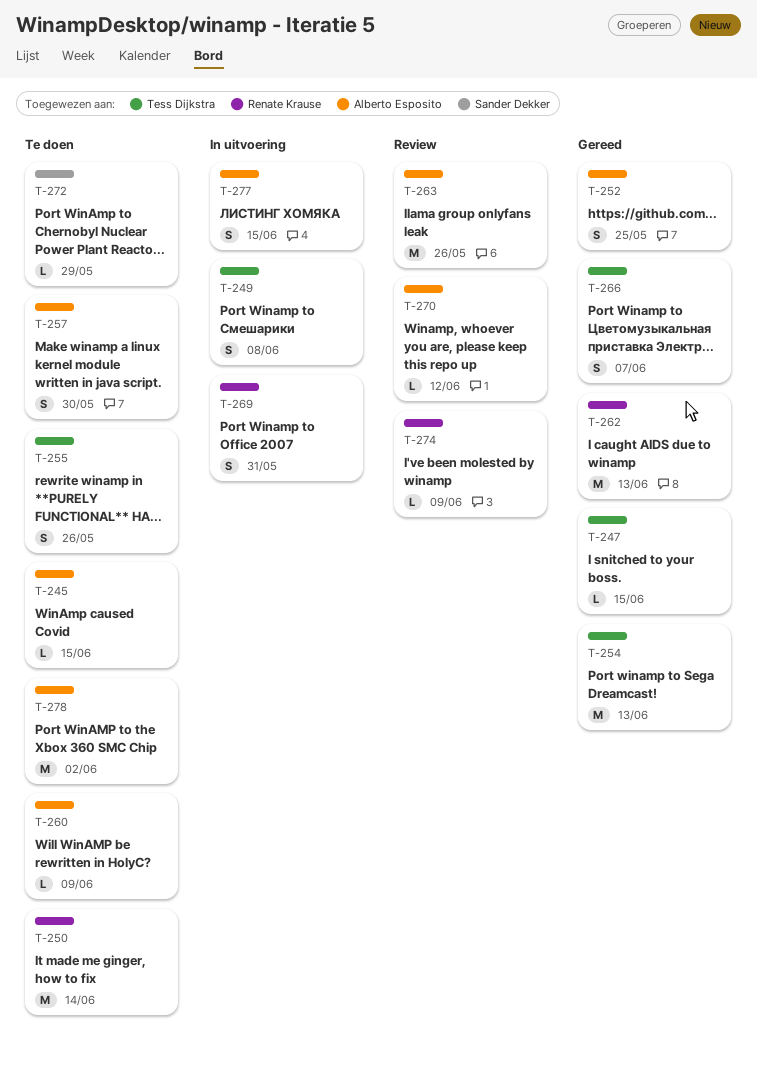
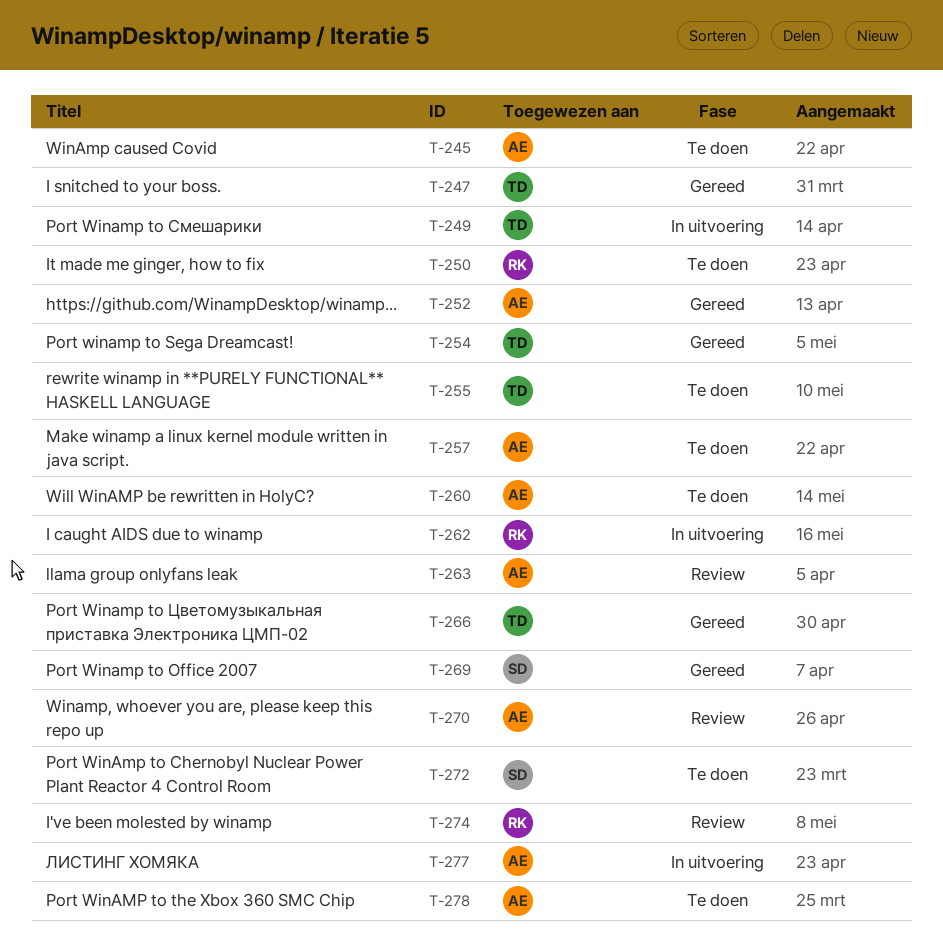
T-262, status: Gereed -> In uitvoering
T-269, status: In uitvoering -> Gereed
T-269, owner: Renate Krause -> Sander Dekker

